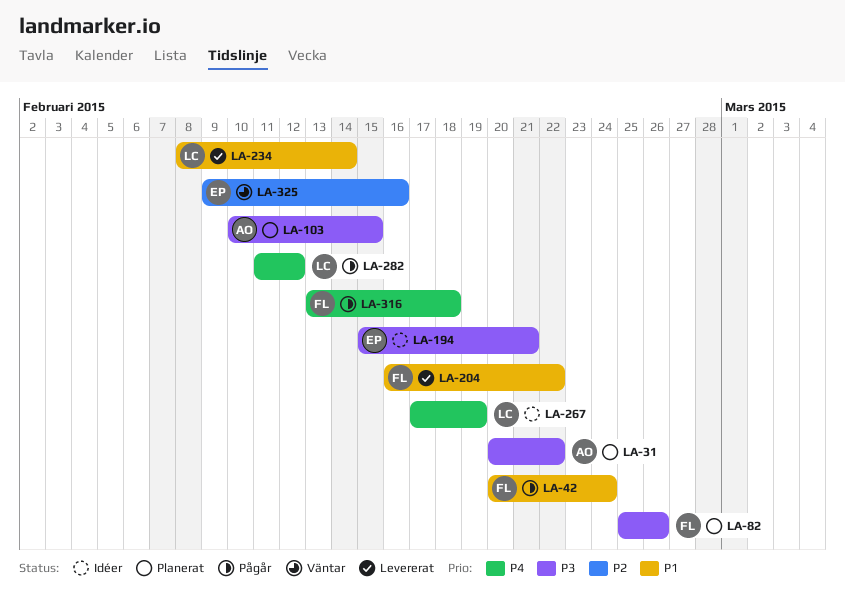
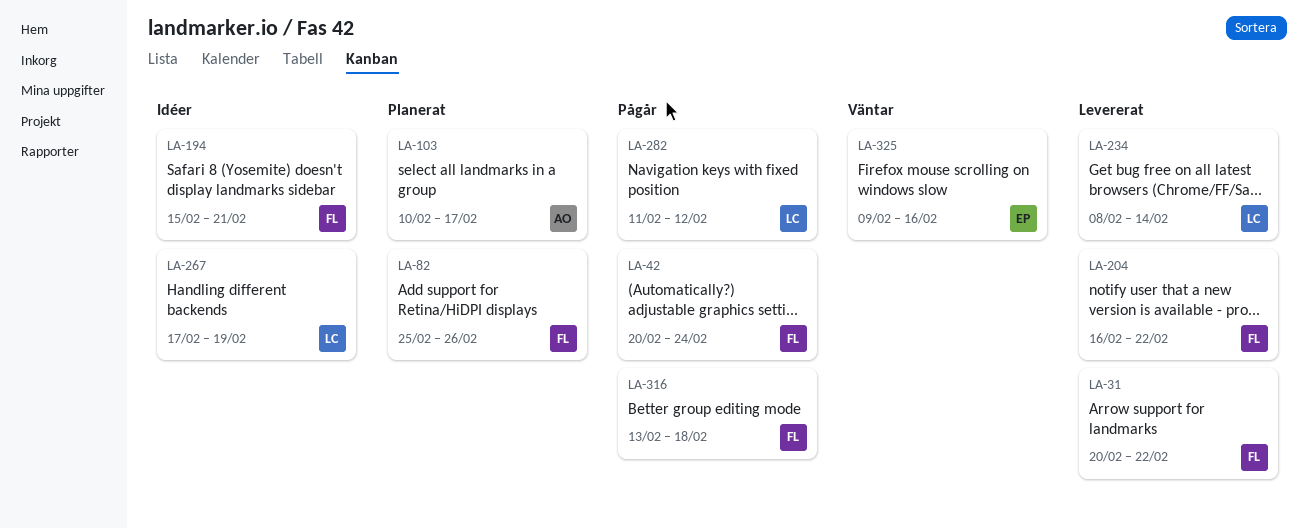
LA-31, status: Planerat -> Levererat
LA-31, owner: AO -> FL
LA-103, due: Feb 15 -> Feb 17
LA-194, owner: EP -> FL

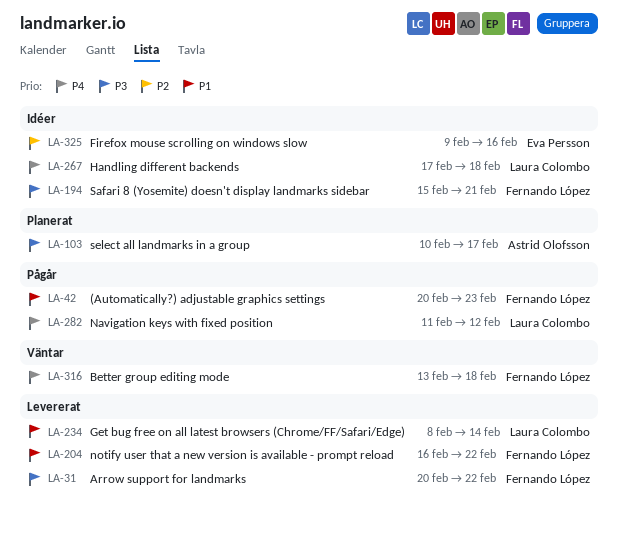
LA-42, due: Feb 24 -> Feb 23
LA-82: present -> none
LA-267, due: Feb 19 -> Feb 18
LA-316, status: Pågår -> Väntar
LA-325, status: Väntar -> Idéer

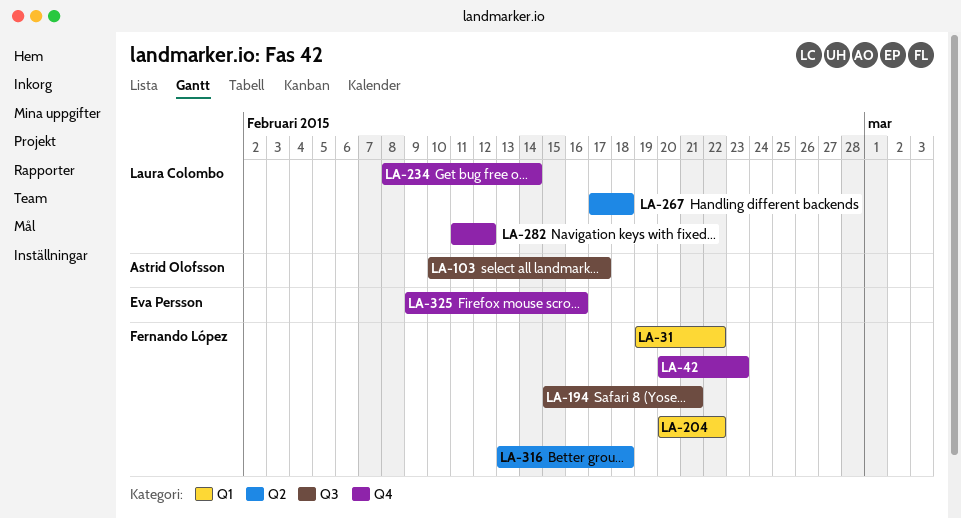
LA-31, start: Feb 20 -> Feb 19
LA-204, start: Feb 16 -> Feb 20

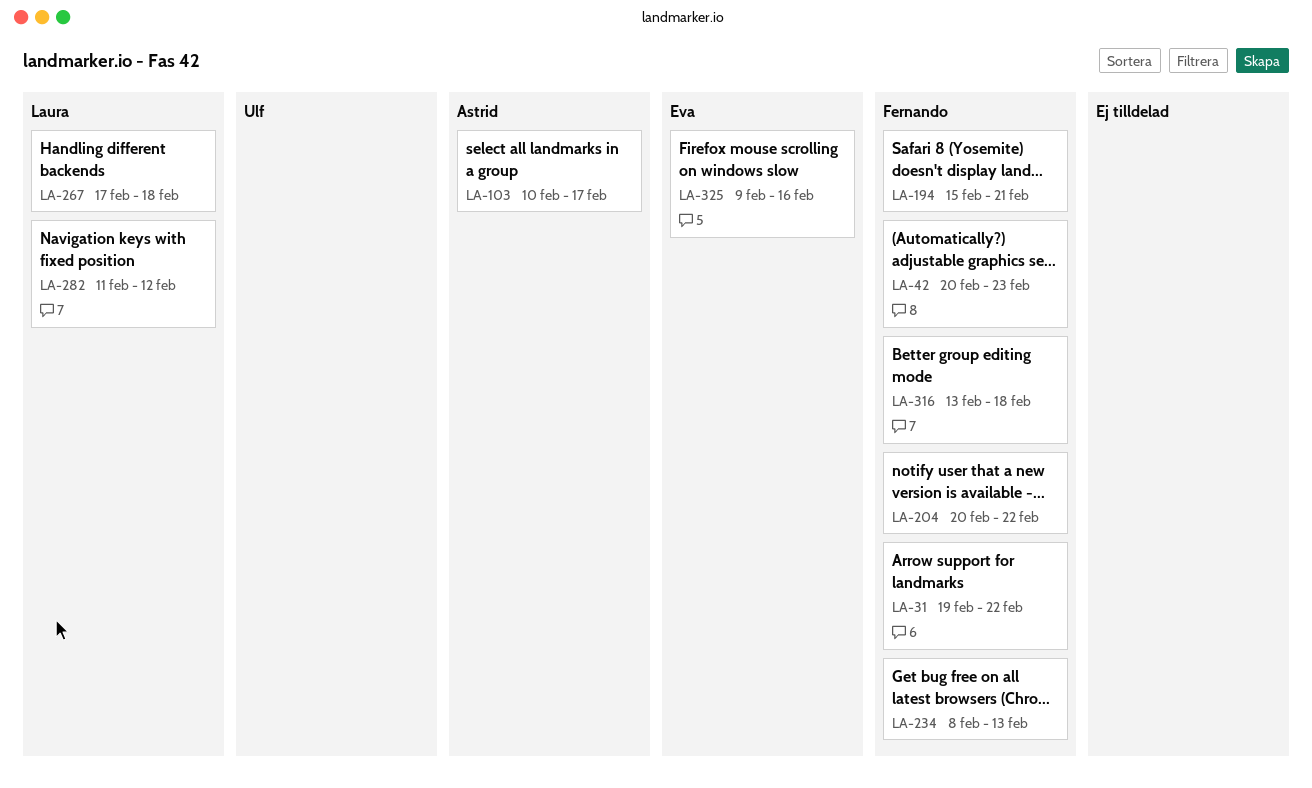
LA-234, owner: Laura Colombo -> Fernando López
LA-234, due: Feb 14 -> Feb 13

